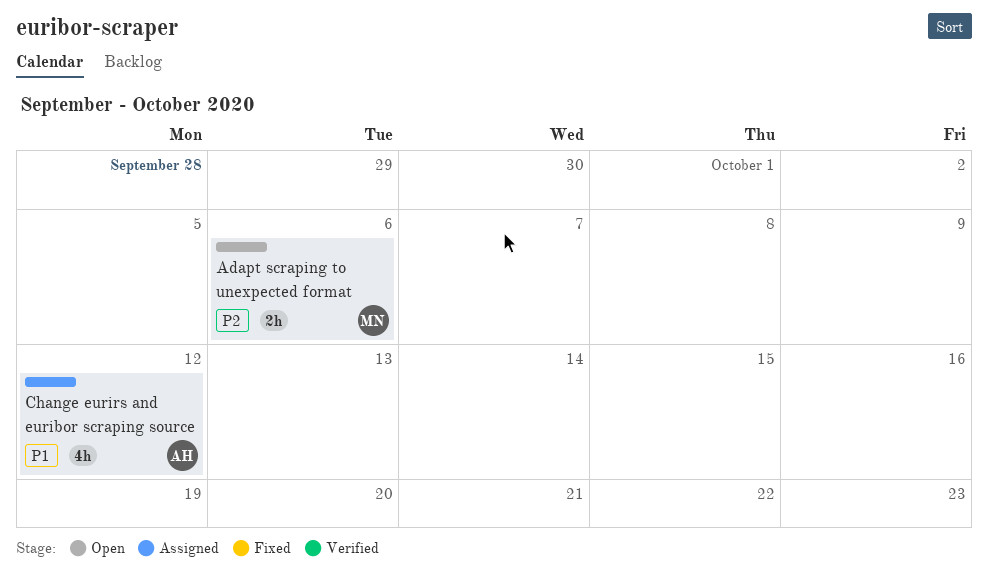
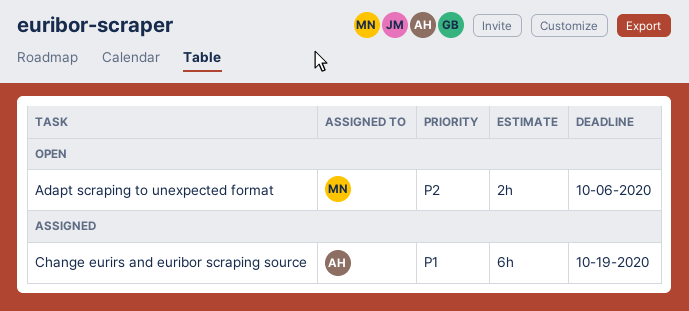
Change eurirs and euribor scraping source, estimate: 4h -> 6h
Change eurirs and euribor scraping source, due: Oct 12 -> Oct 19

